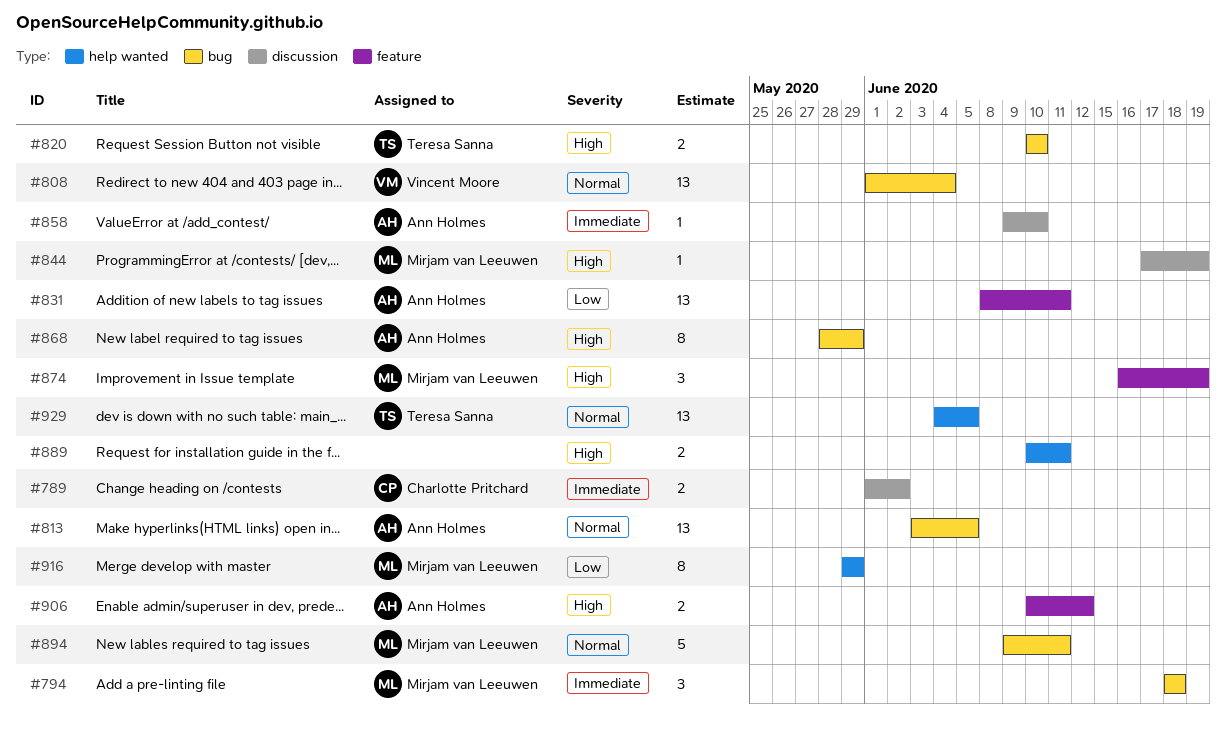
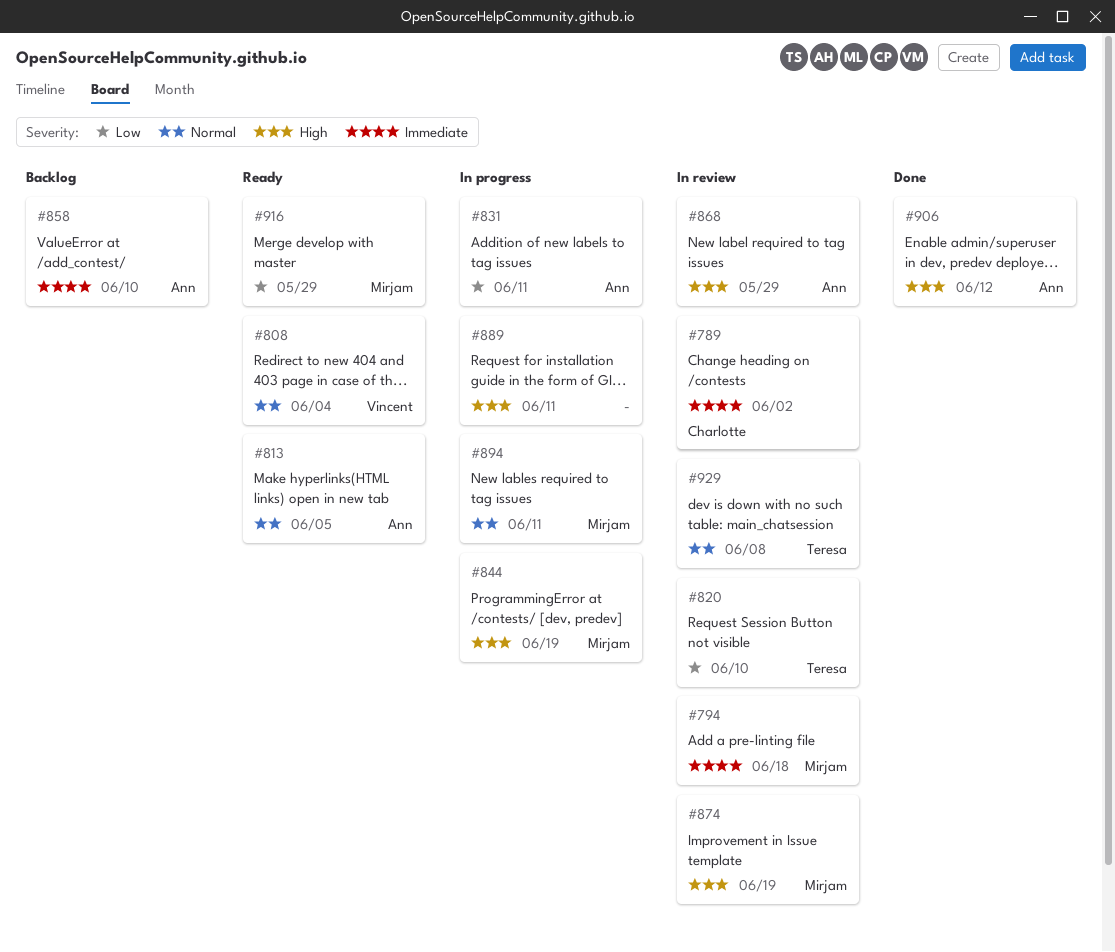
#820, priority: High -> Low
#929, due: Jun 5 -> Jun 8

